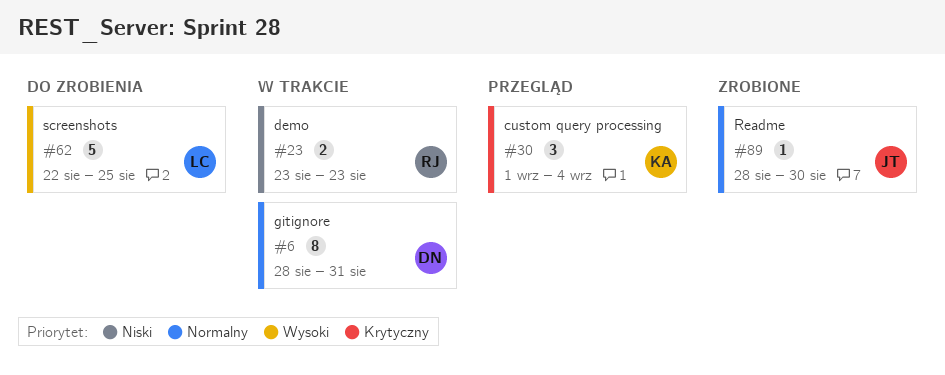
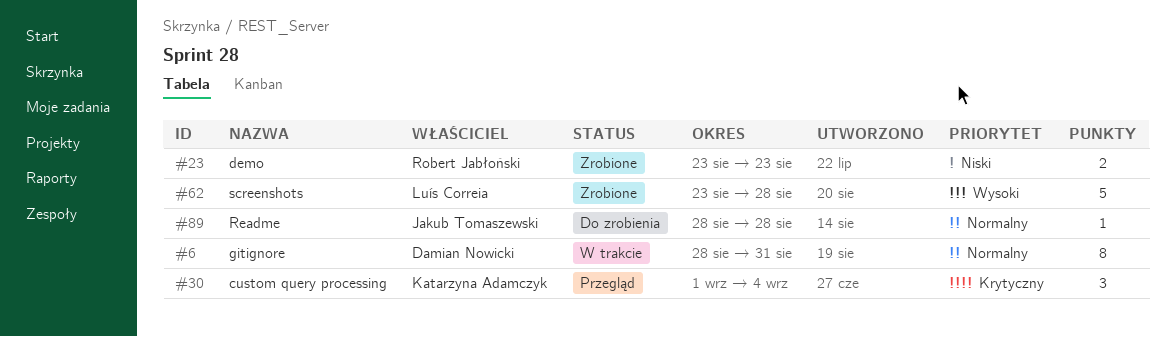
#23, status: W trakcie -> Zrobione
#62, status: Do zrobienia -> Zrobione
#62, start: Aug 22 -> Aug 23
#62, due: Aug 25 -> Aug 28
#89, status: Zrobione -> Do zrobienia
#89, due: Aug 30 -> Aug 28

